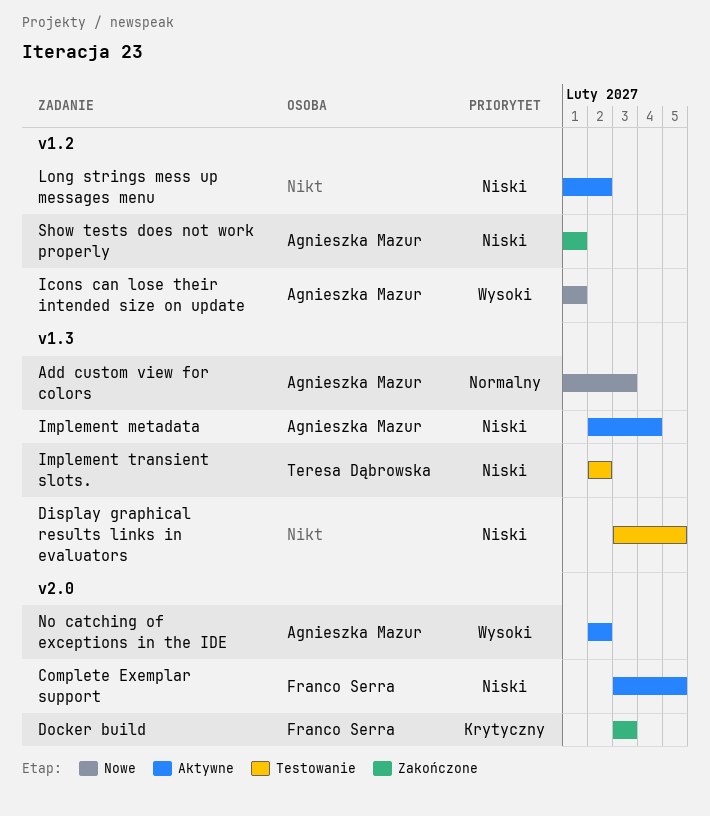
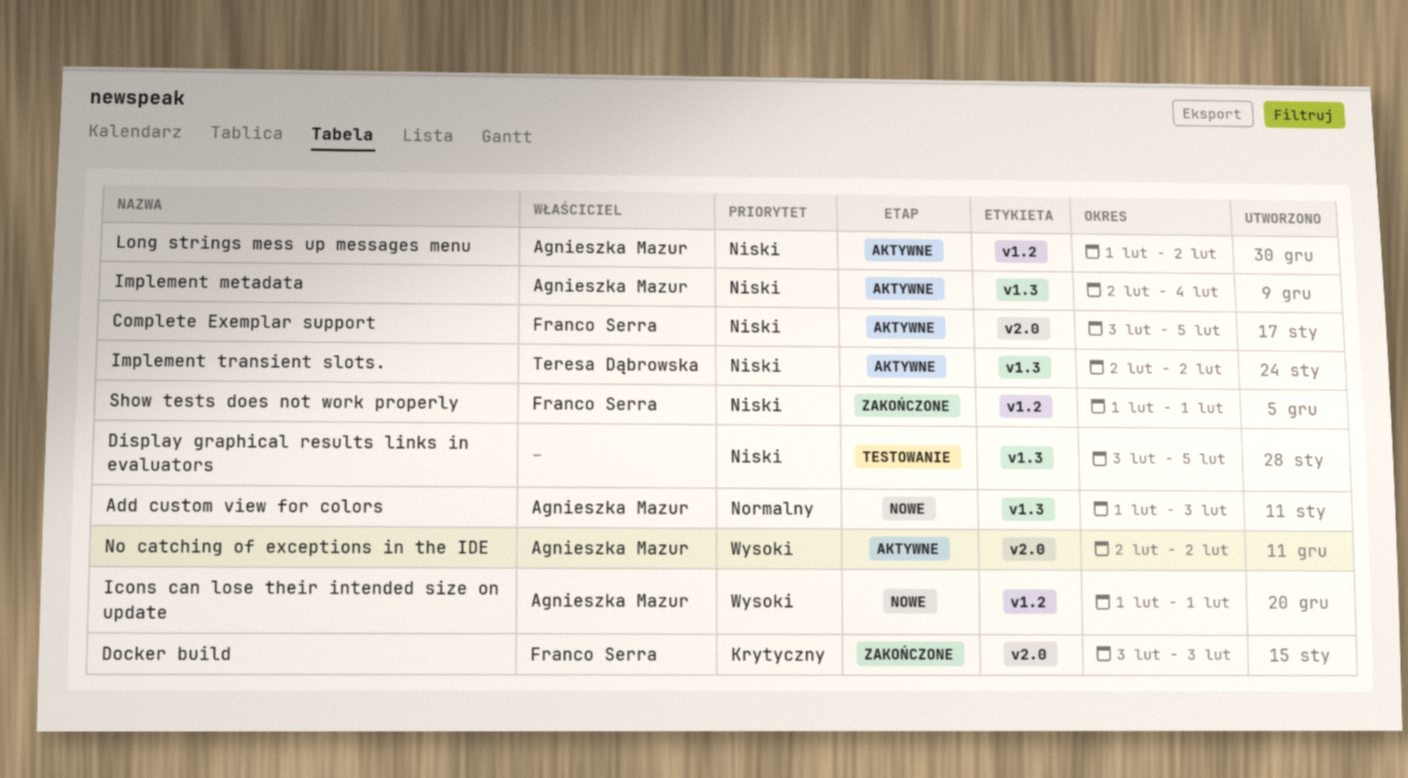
Implement transient slots., status: Testowanie -> Aktywne
Long strings mess up messages menu, owner: none -> Agnieszka Mazur
Show tests does not work properly, owner: Agnieszka Mazur -> Franco Serra

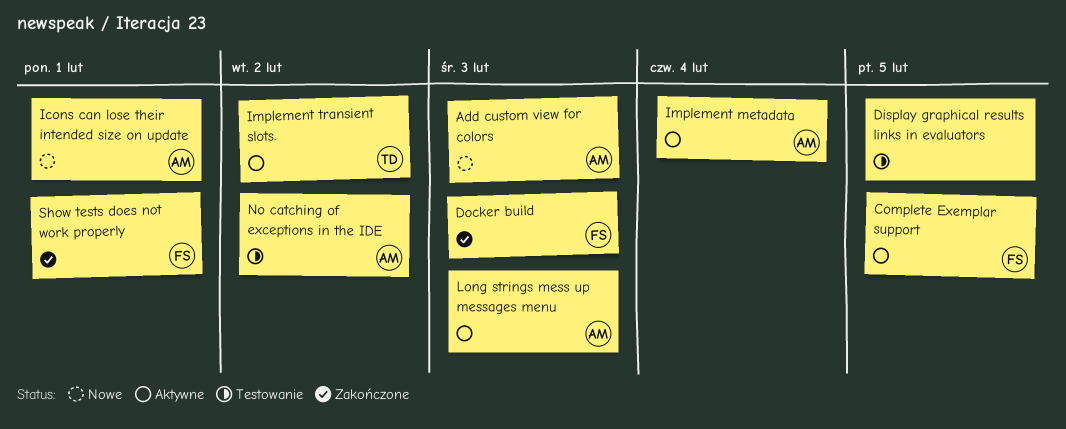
Long strings mess up messages menu, due: Feb 2 -> Feb 3
No catching of exceptions in the IDE, status: Aktywne -> Testowanie

